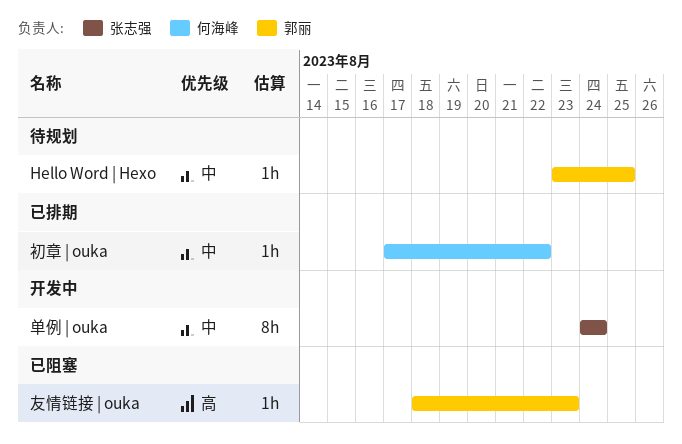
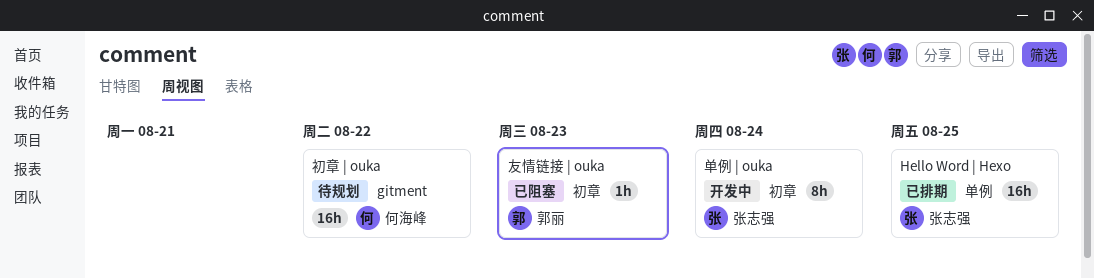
Hello Word | Hexo, status: 待规划 -> 已排期
Hello Word | Hexo, owner: 郭丽 -> 张志强
Hello Word | Hexo, estimate: 1h -> 16h
初章 | ouka, status: 已排期 -> 待规划
初章 | ouka, estimate: 1h -> 16h

